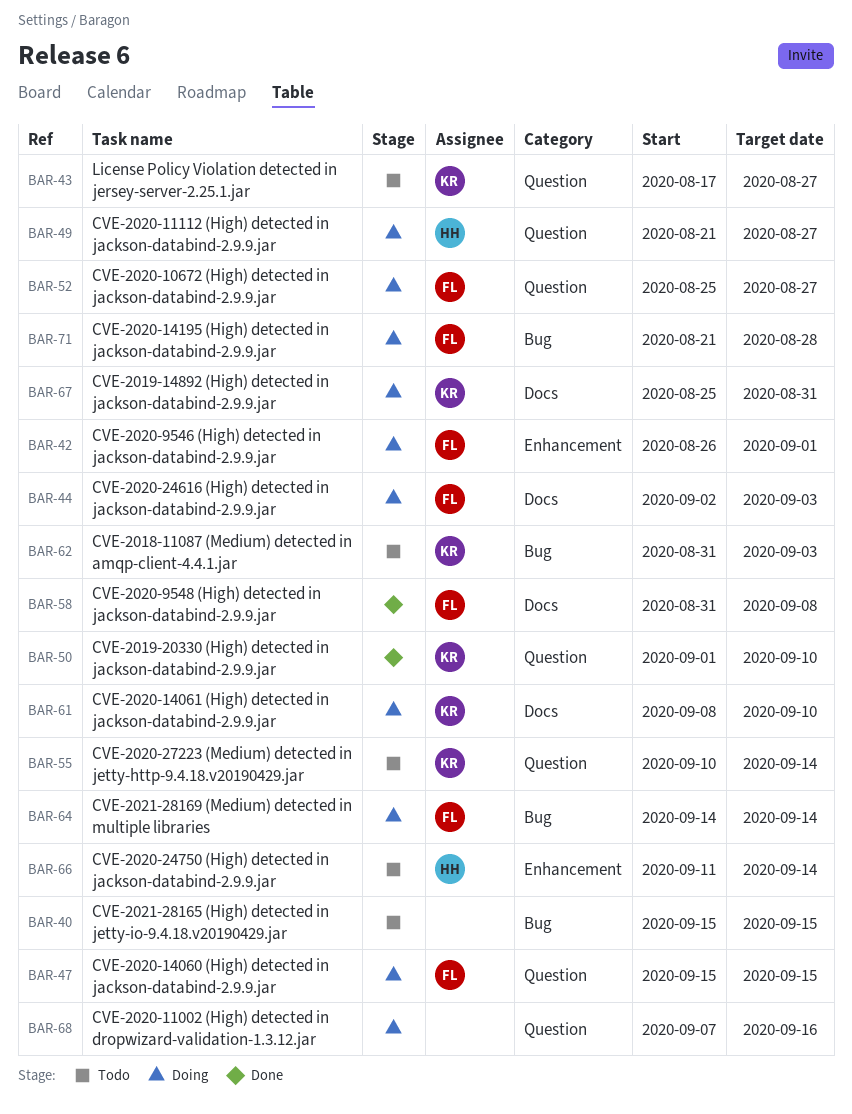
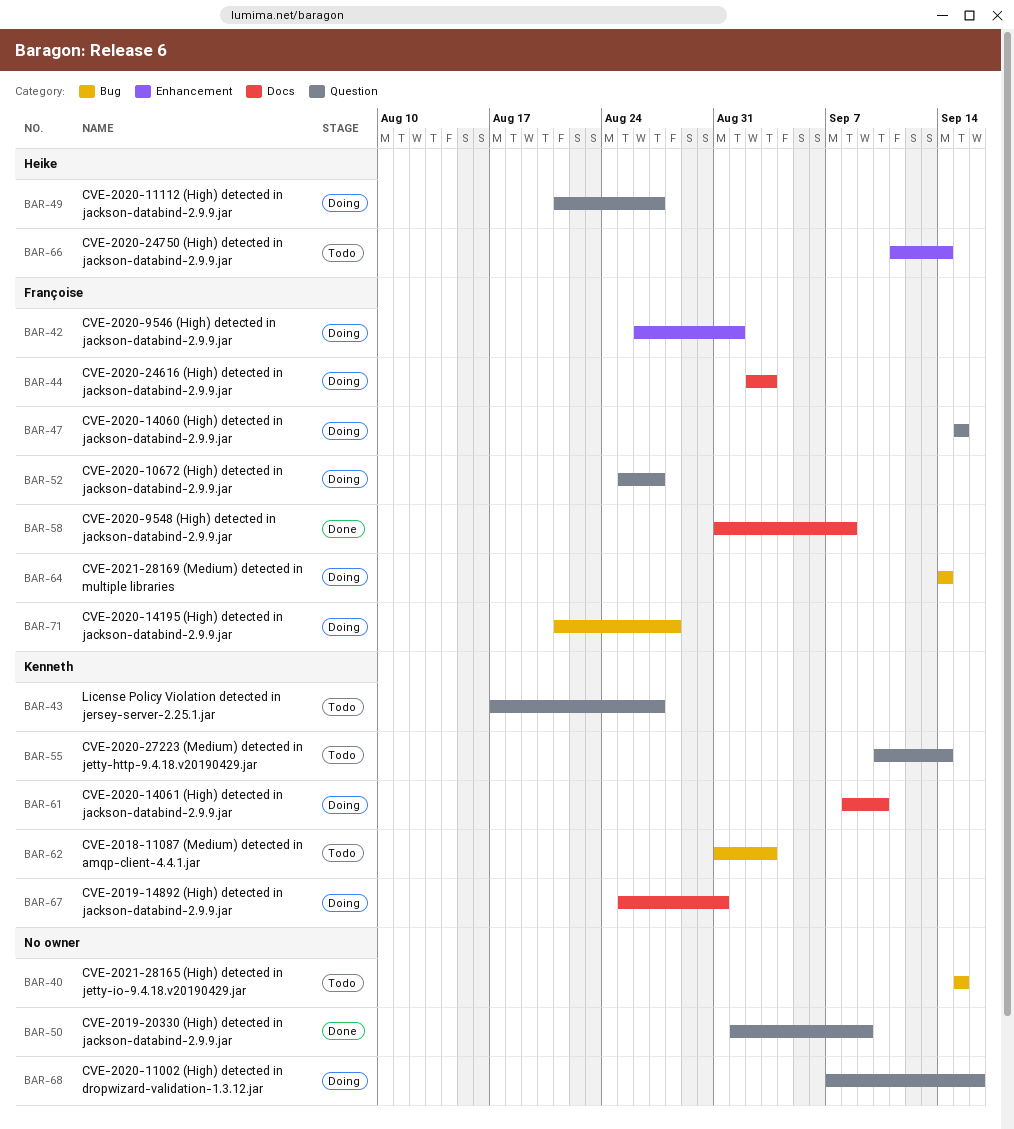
BAR-50, owner: Kenneth -> none
BAR-50, due: Sep 10 -> Sep 9

